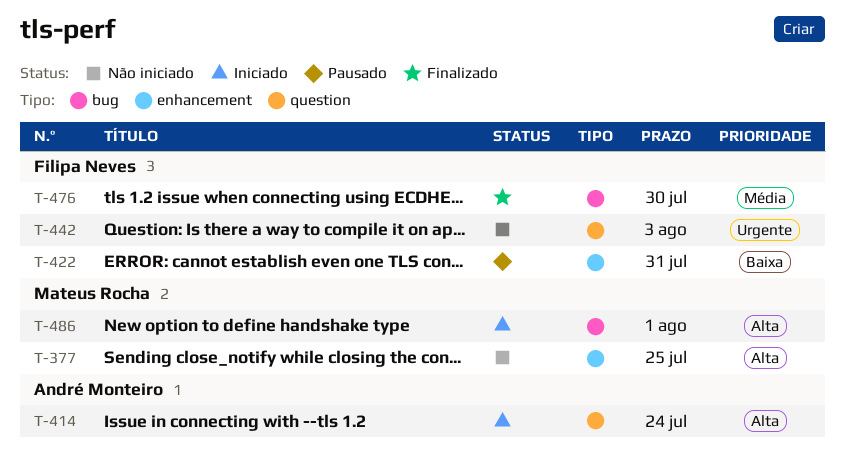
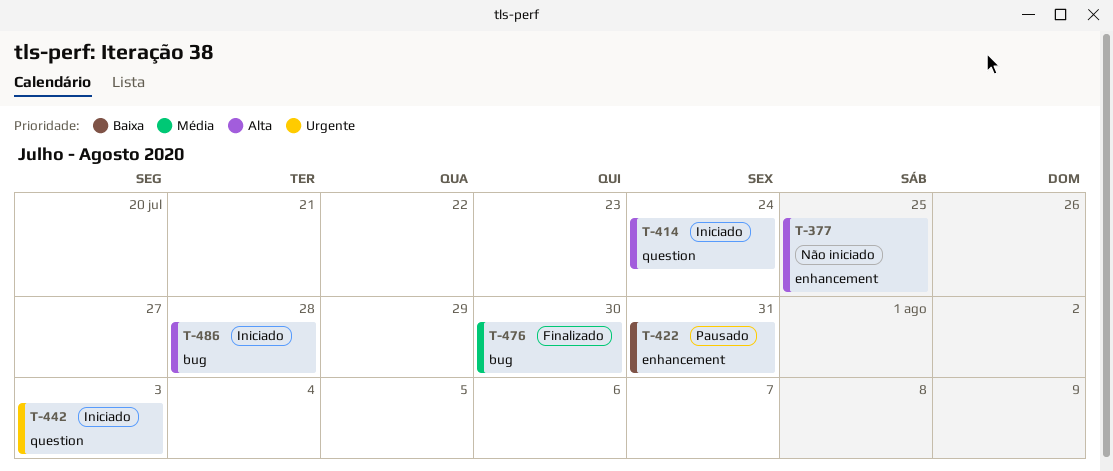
T-442, status: Não iniciado -> Iniciado
T-486, due: Aug 1 -> Jul 28

